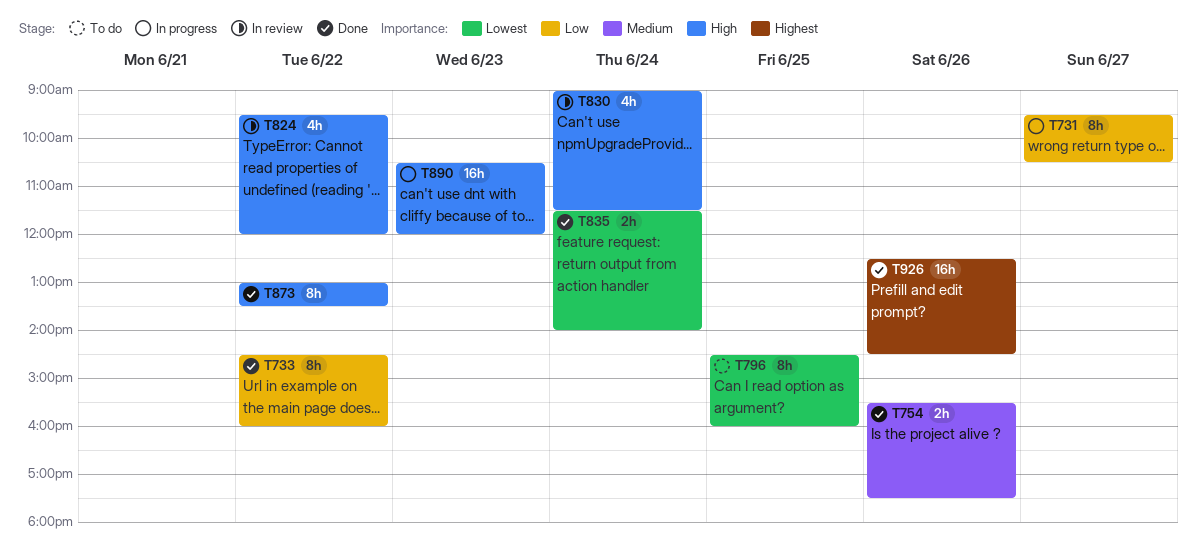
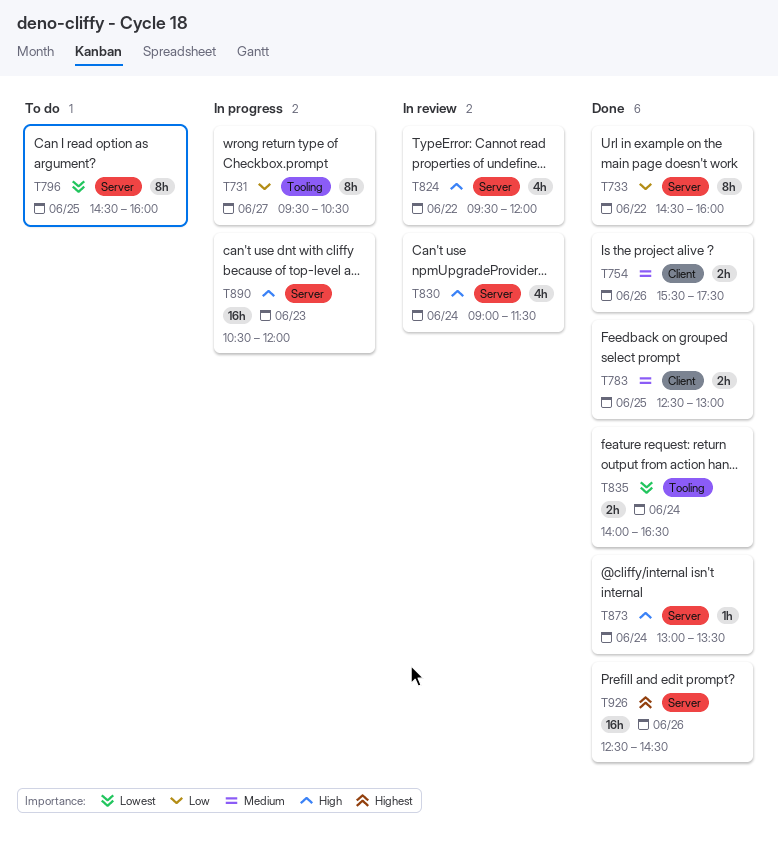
T783: none -> present
T835, begins: 11:30 -> 14:00
T835, ends: 14:00 -> 16:30
T873, estimate: 8h -> 1h
T873, day: Jun 22 -> Jun 24

